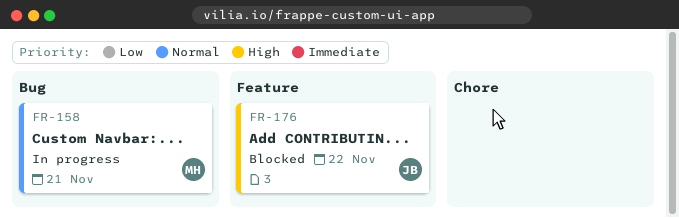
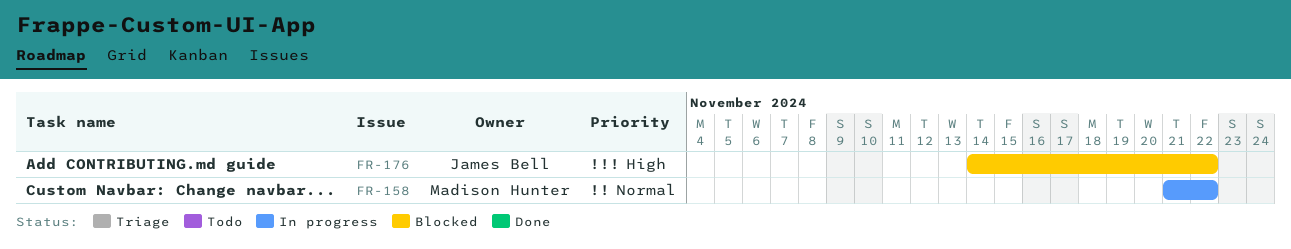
FR-158, due: Nov 21 -> Nov 22

